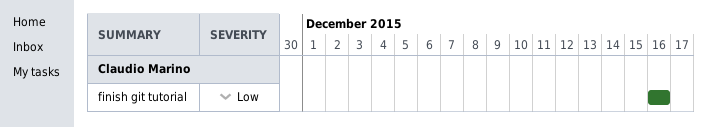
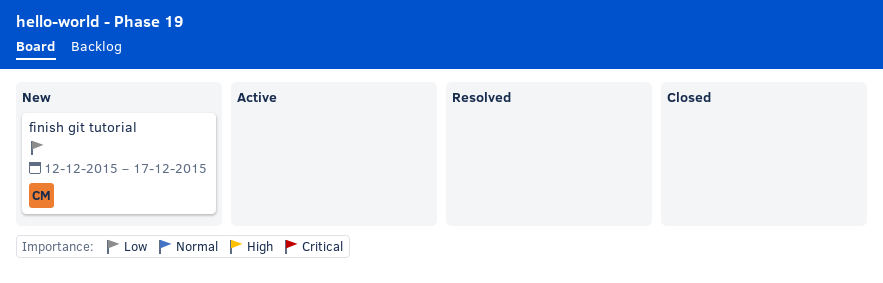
finish git tutorial, start: Dec 16 -> Dec 12
finish git tutorial, due: Dec 16 -> Dec 17

